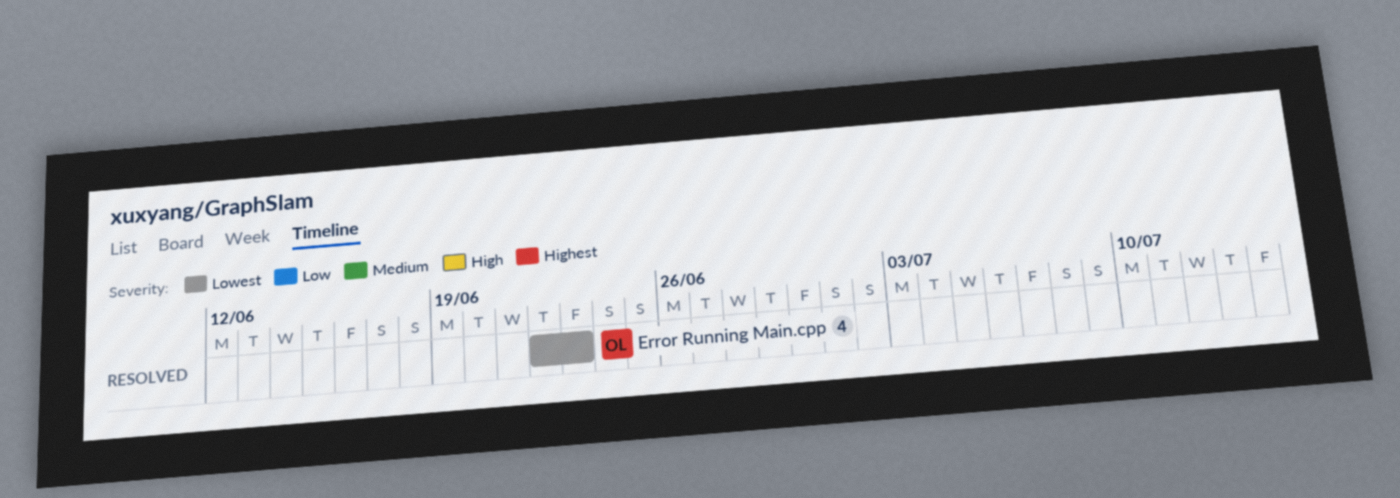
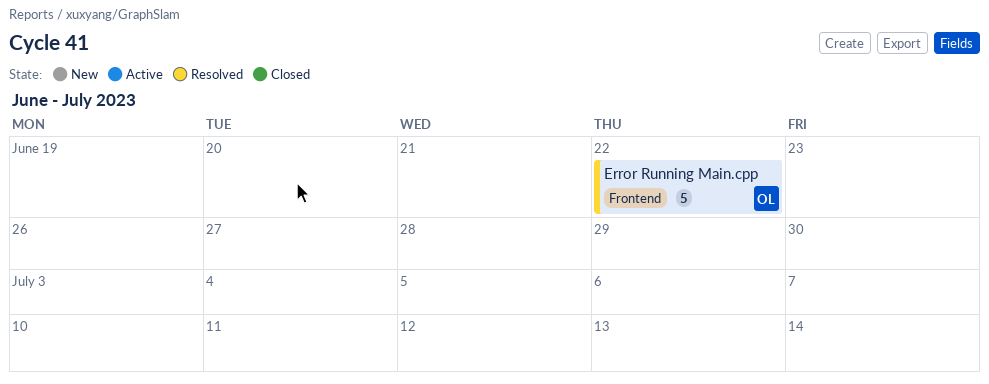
Error Running Main.cpp, estimate: 4 -> 5
Error Running Main.cpp, due: Jun 23 -> Jun 22

